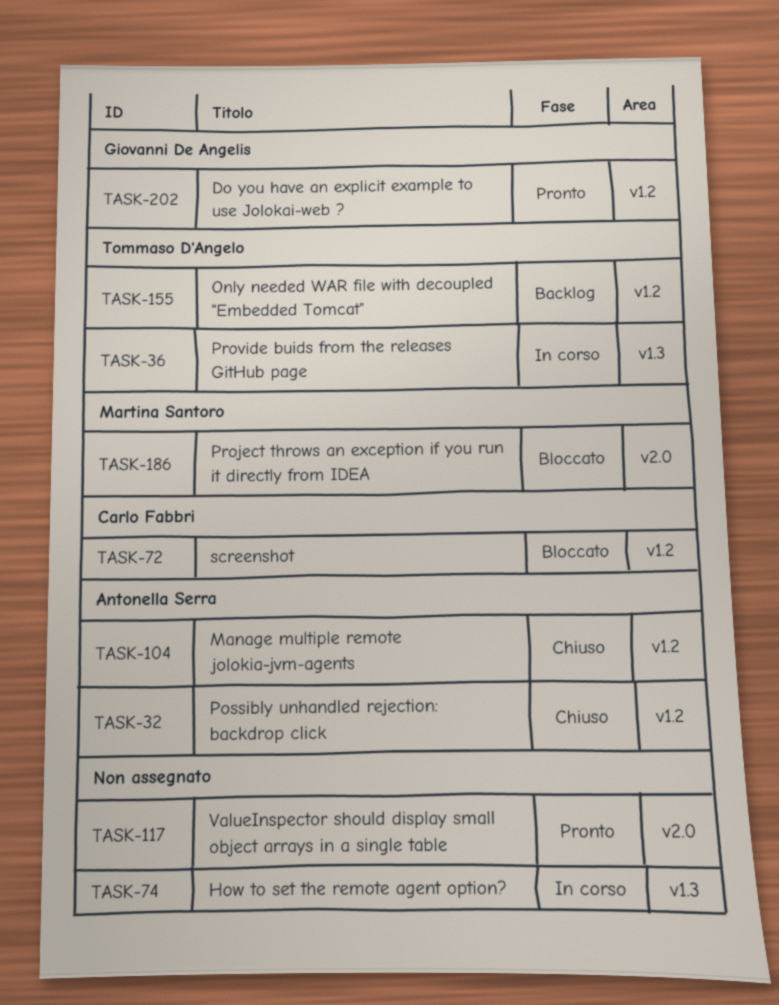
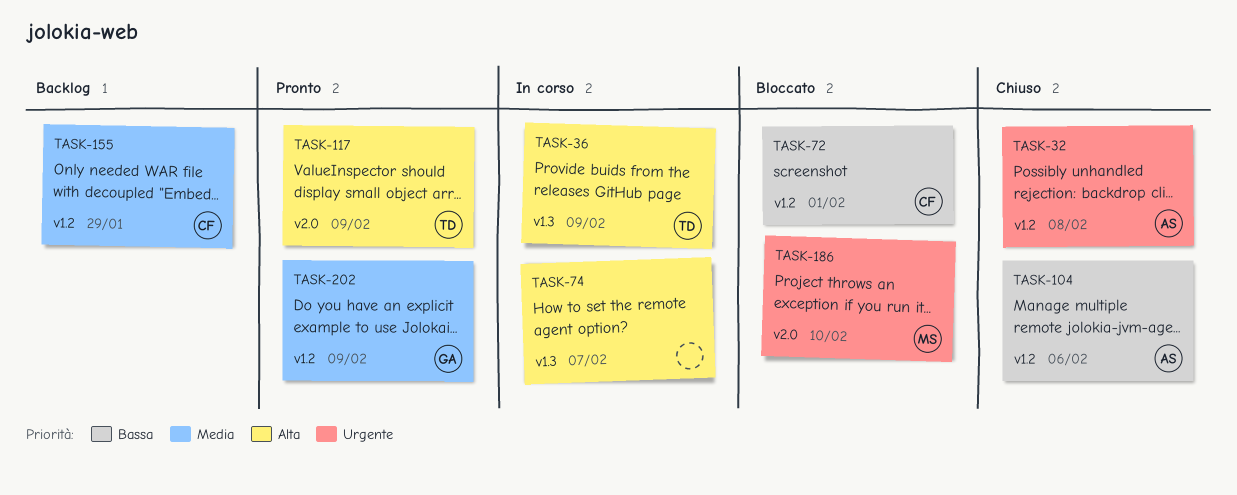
TASK-117, owner: none -> Tommaso D'Angelo
TASK-155, owner: Tommaso D'Angelo -> Carlo Fabbri

